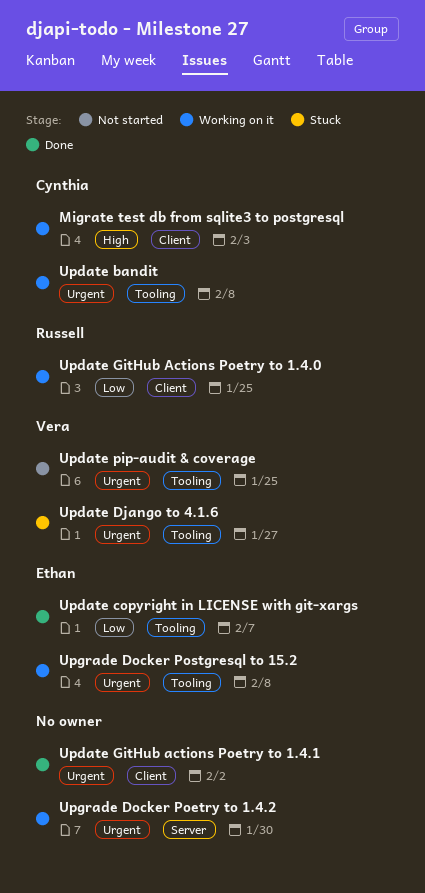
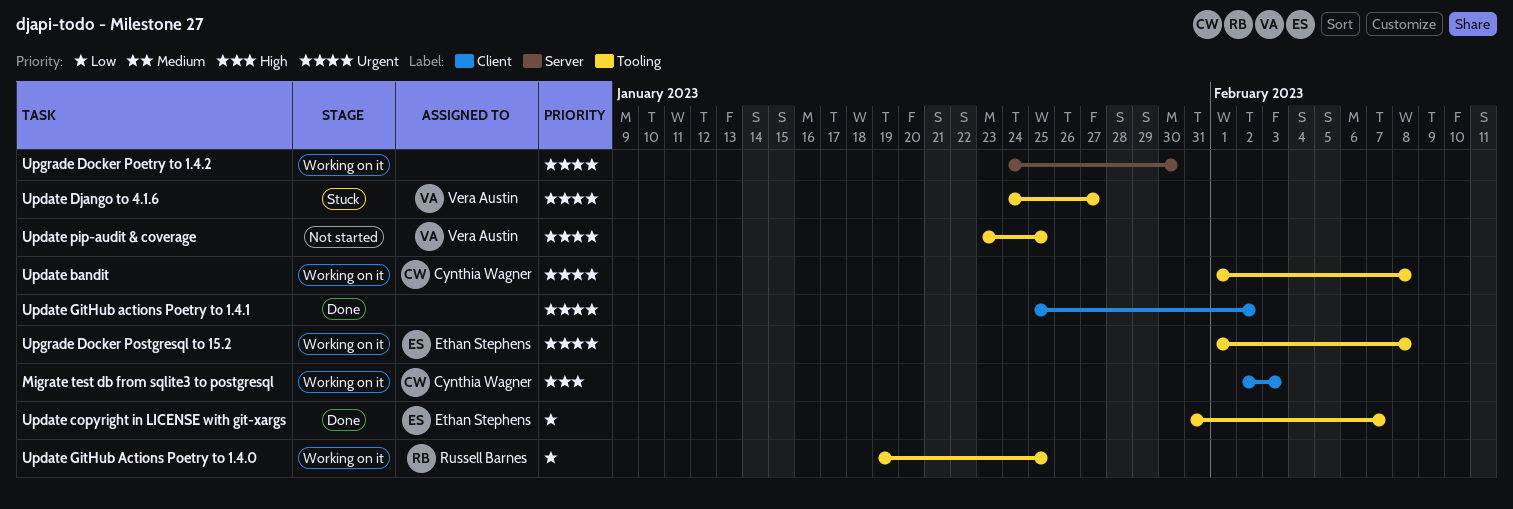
Update GitHub Actions Poetry to 1.4.0, label: Client -> Tooling

